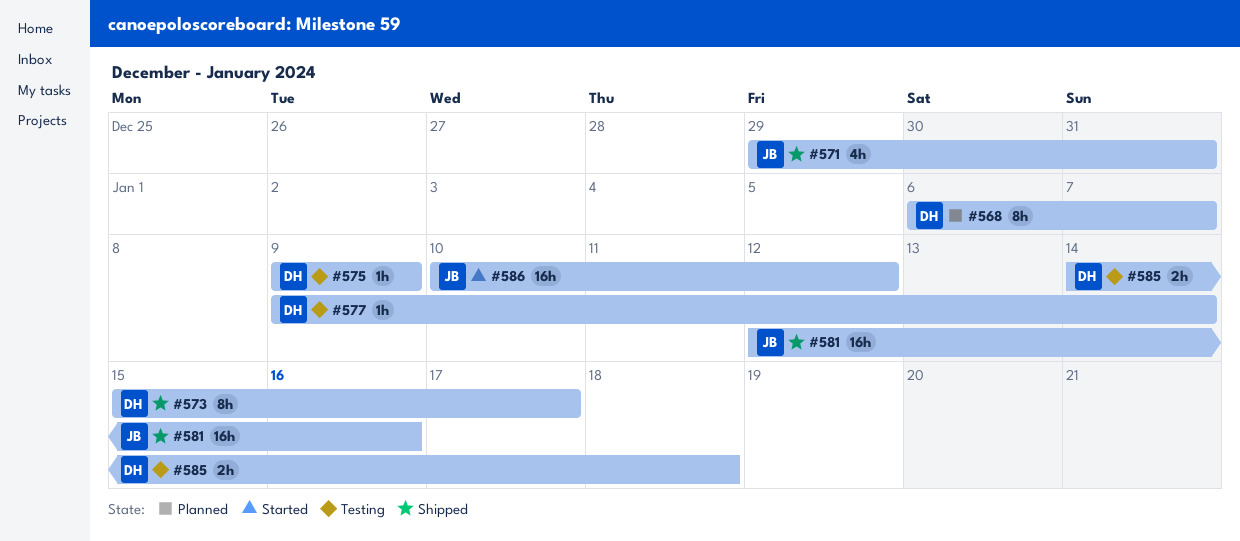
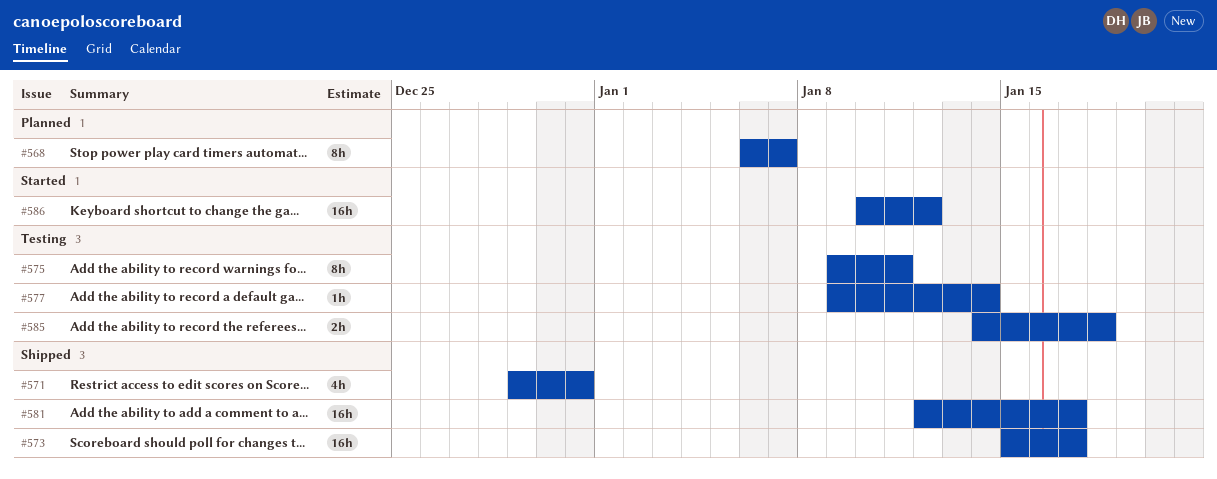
#573, estimate: 8h -> 16h
#575, estimate: 1h -> 8h
#575, due: Jan 9 -> Jan 11
#581, due: Jan 16 -> Jan 17

